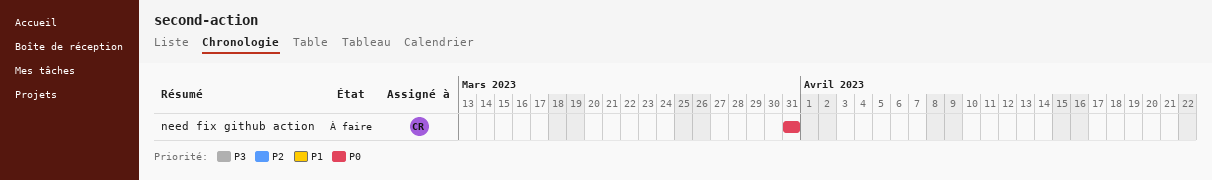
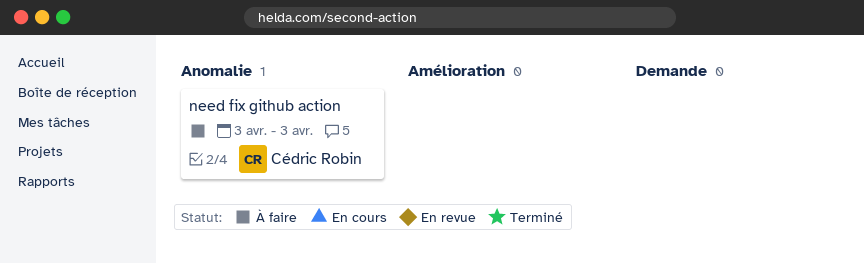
need fix github action, start: Mar 31 -> Apr 3
need fix github action, due: Mar 31 -> Apr 3

